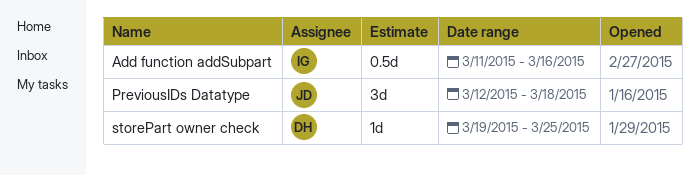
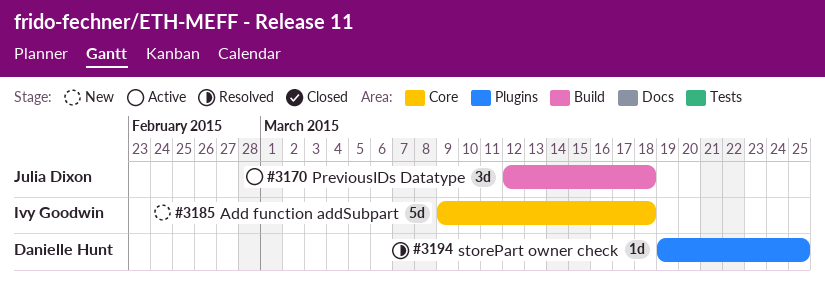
Add function addSubpart, estimate: 0.5d -> 5d
Add function addSubpart, start: Mar 11 -> Mar 9
Add function addSubpart, due: Mar 16 -> Mar 18

